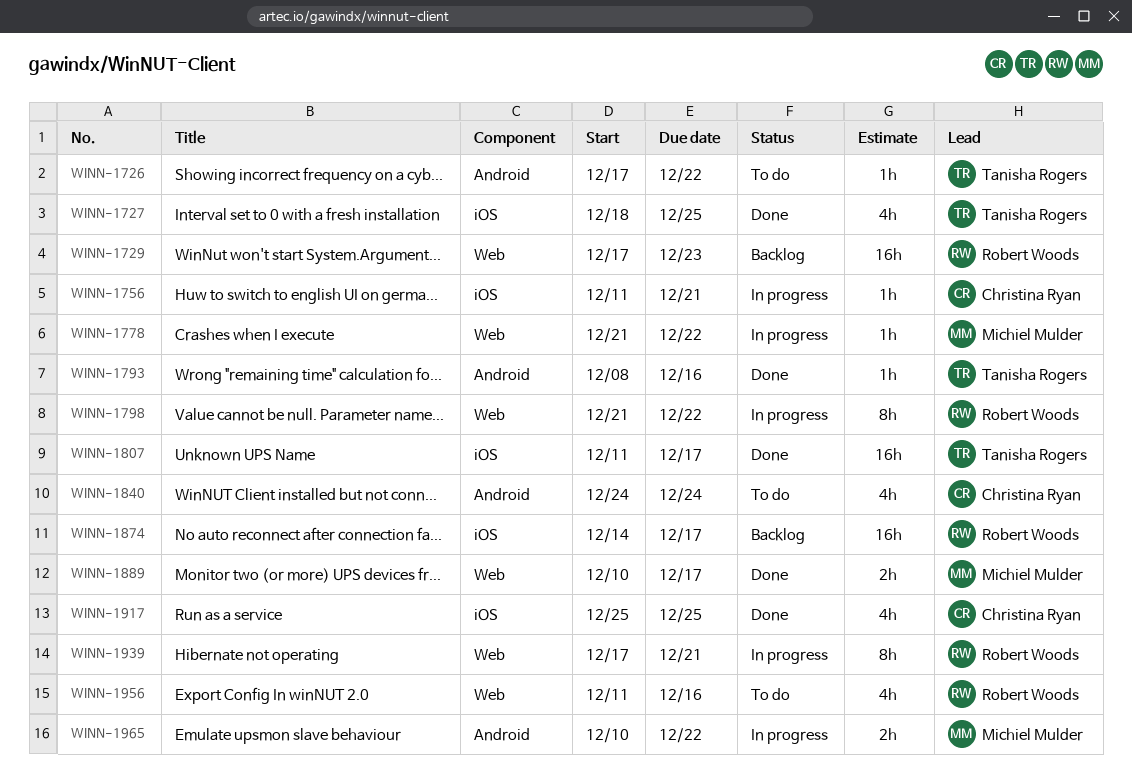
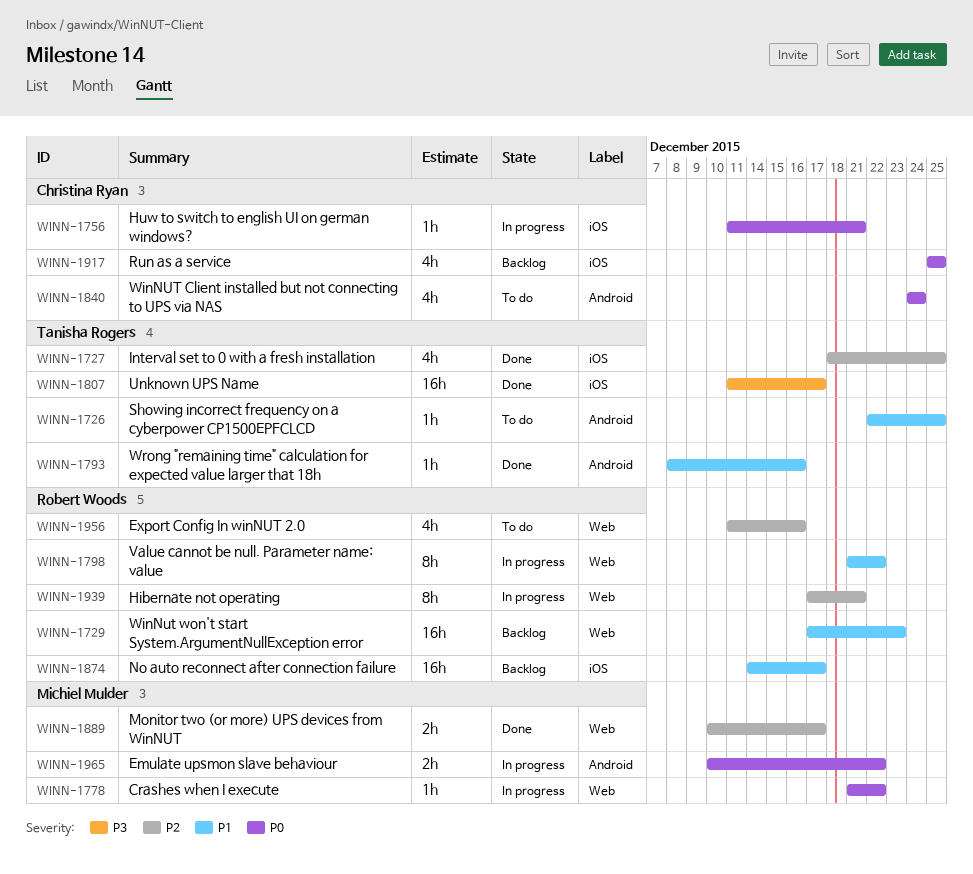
WINN-1726, start: Dec 17 -> Dec 22
WINN-1726, due: Dec 22 -> Dec 25
WINN-1917, status: Done -> Backlog

